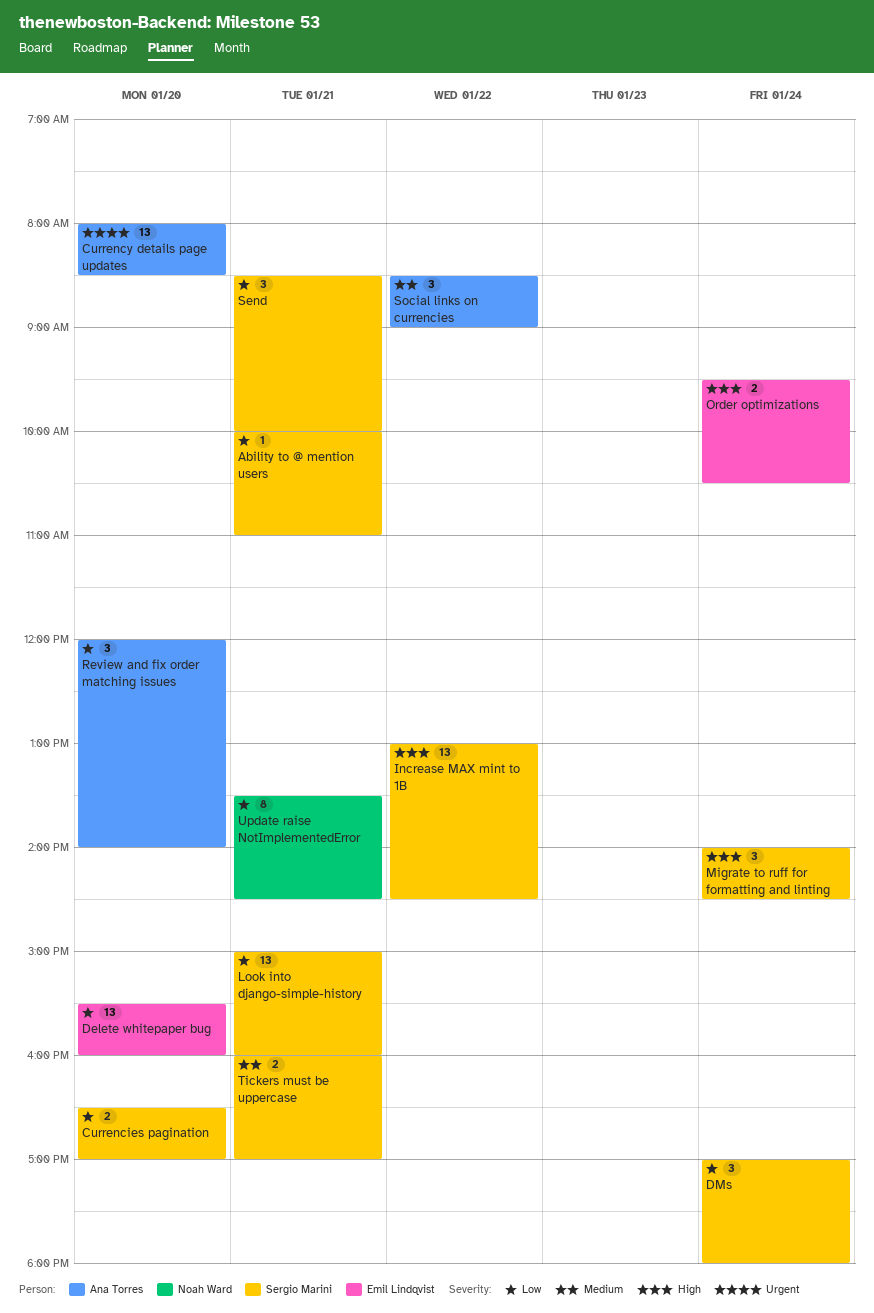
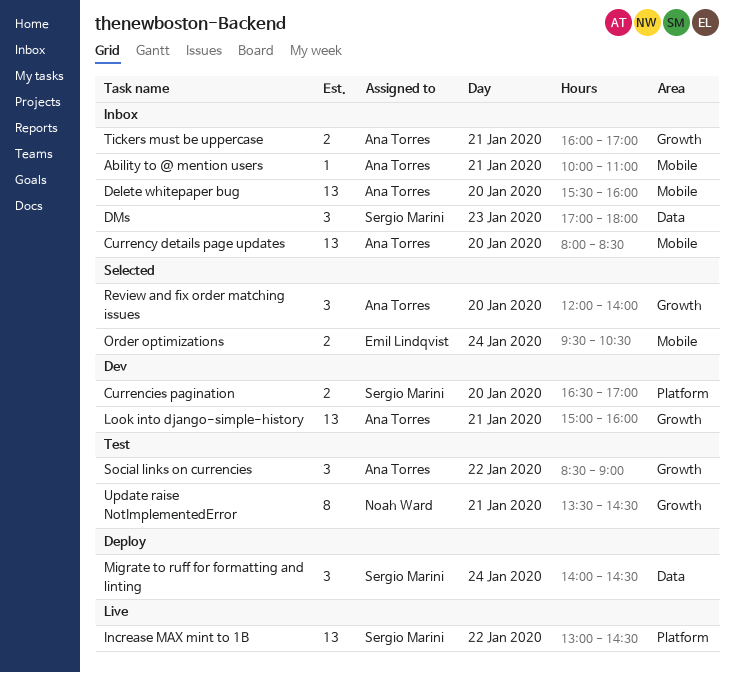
Ability to @ mention users, owner: Sergio Marini -> Ana Torres
Delete whitepaper bug, owner: Emil Lindqvist -> Ana Torres
DMs, day: Jan 24 -> Jan 23
Look into django-simple-history, owner: Sergio Marini -> Ana Torres
Send: present -> none
Tickers must be uppercase, owner: Sergio Marini -> Ana Torres

